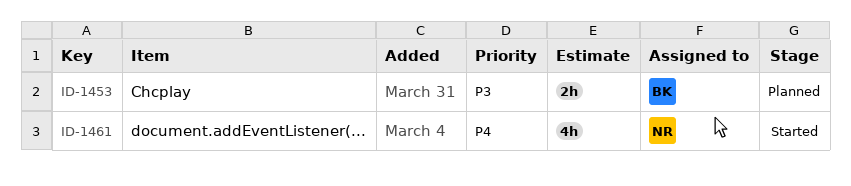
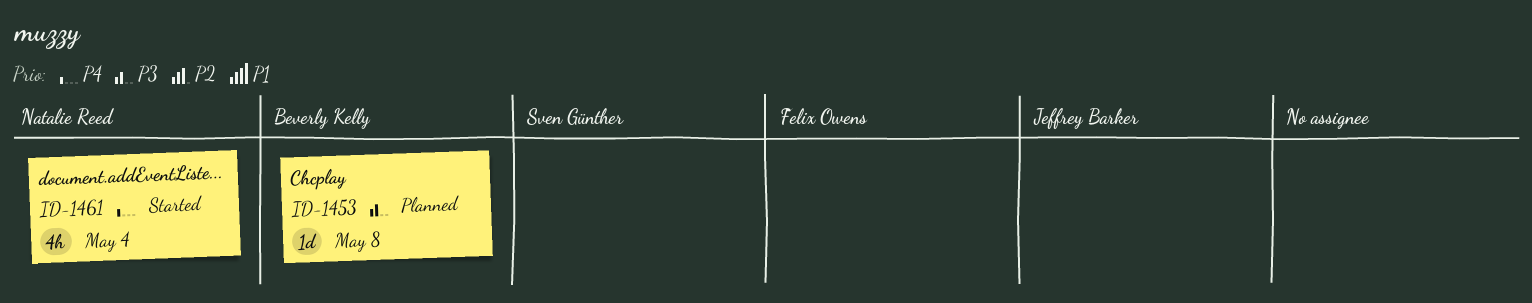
ID-1453, estimate: 2h -> 1d

